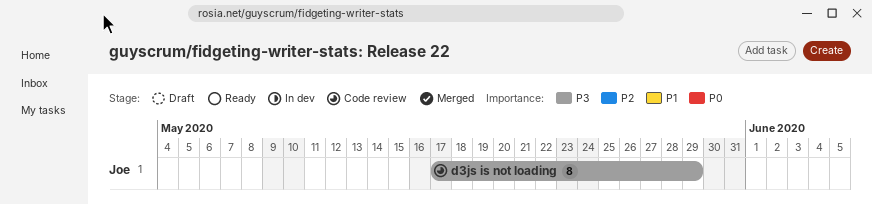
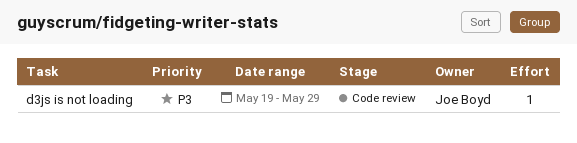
d3js is not loading, estimate: 8 -> 1
d3js is not loading, start: May 17 -> May 19

